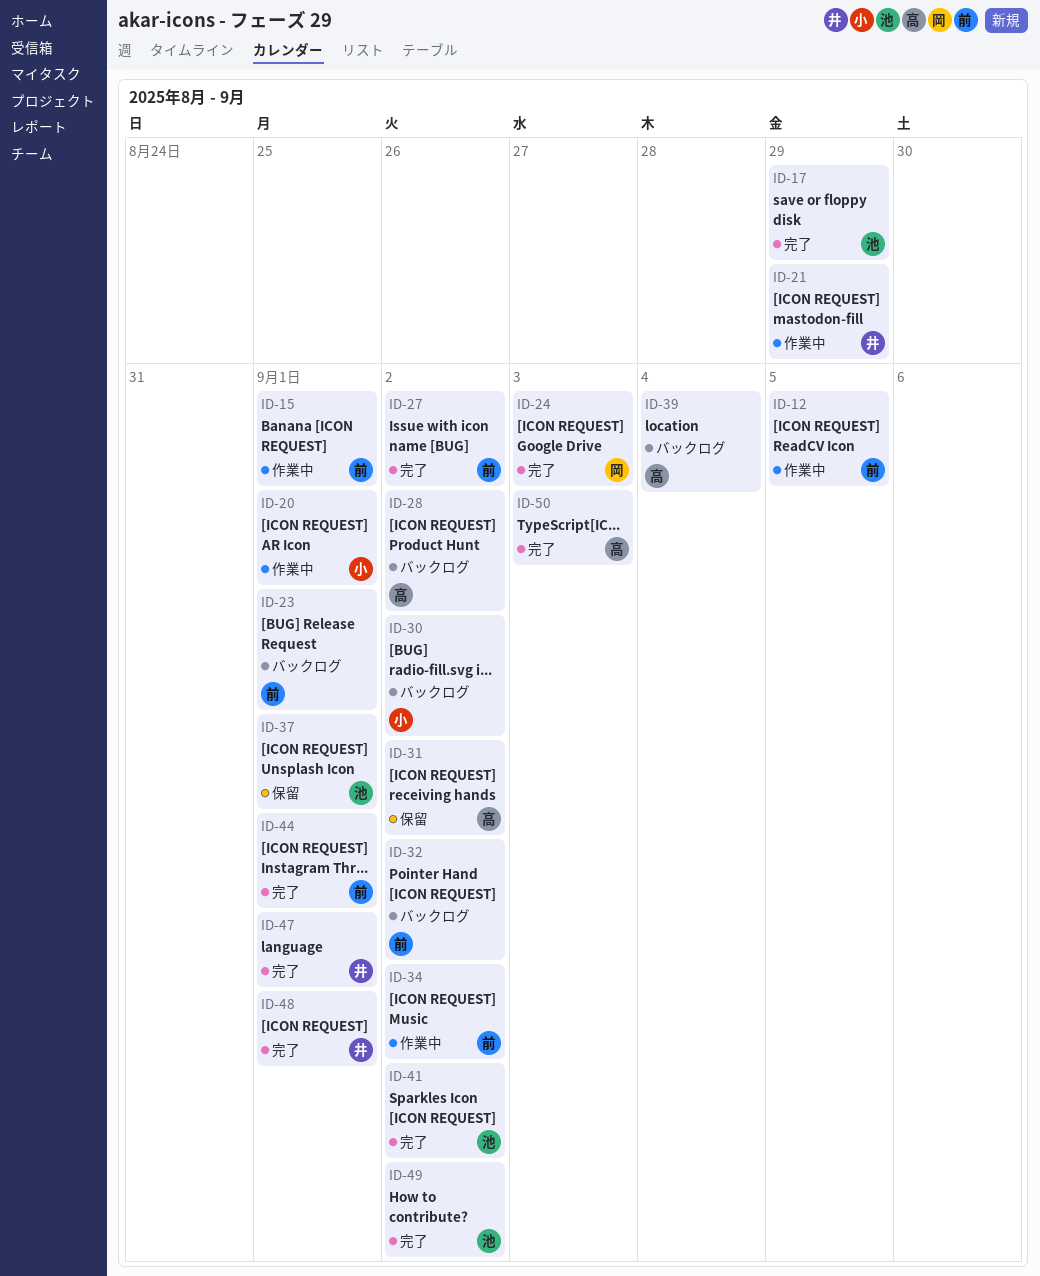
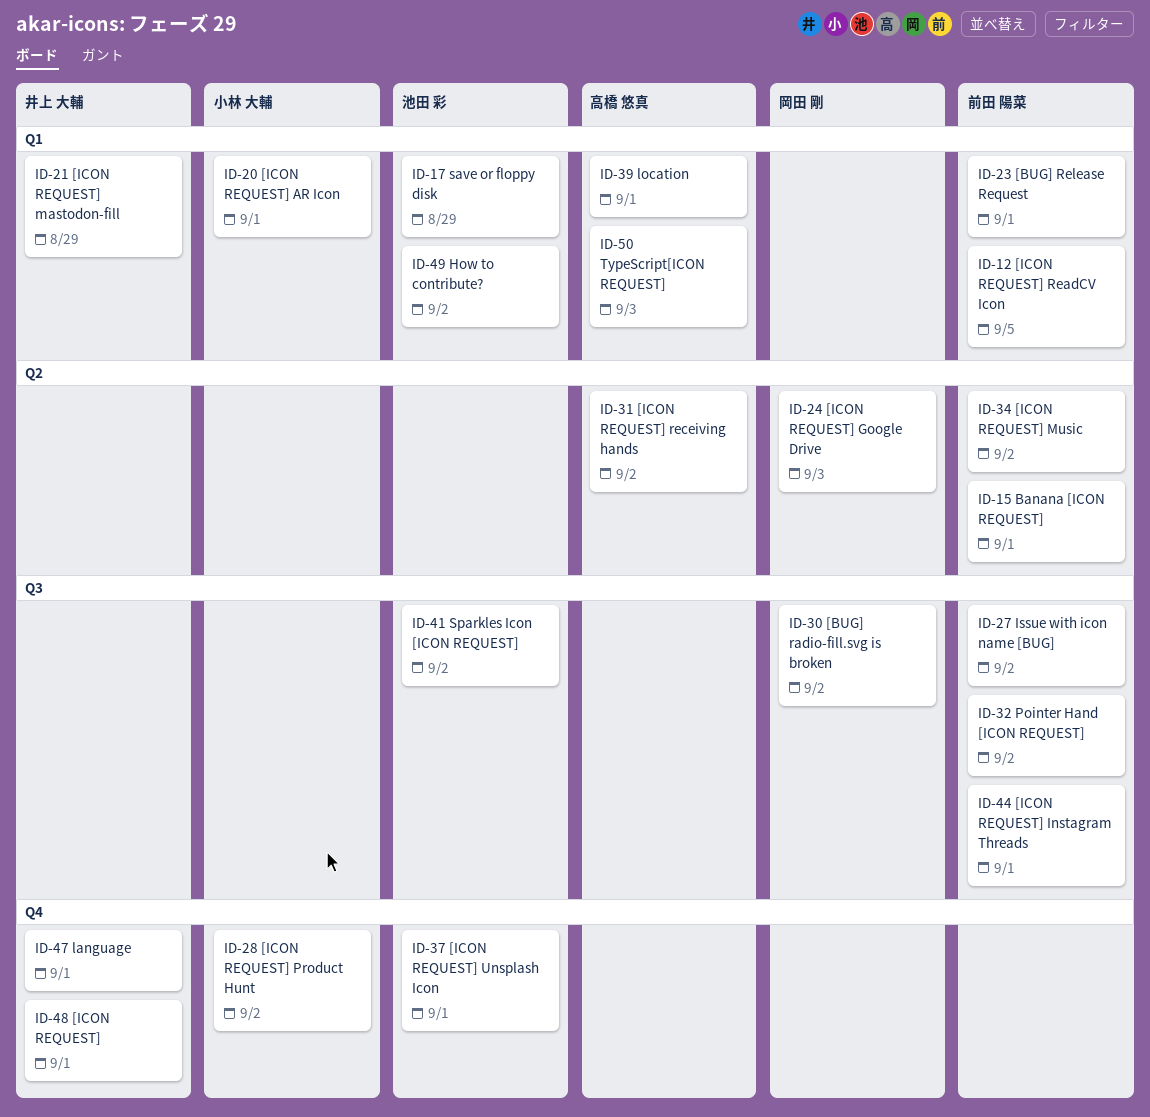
ID-28, owner: 高橋 悠真 -> 小林 大輔
ID-30, owner: 小林 大輔 -> 岡田 剛
ID-39, due: Sep 4 -> Sep 1

